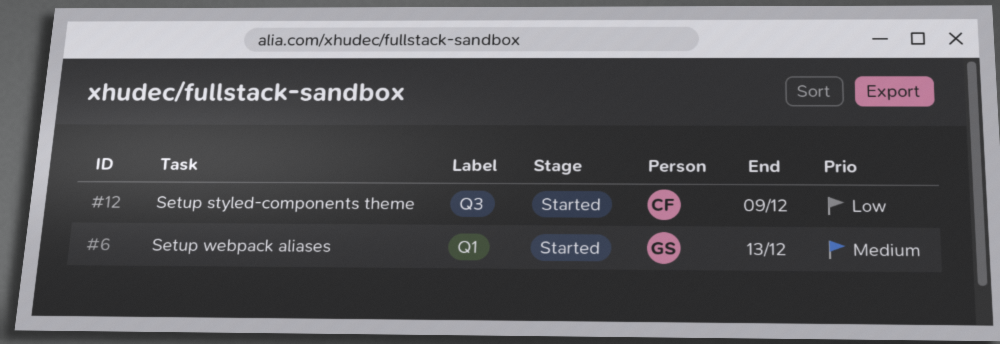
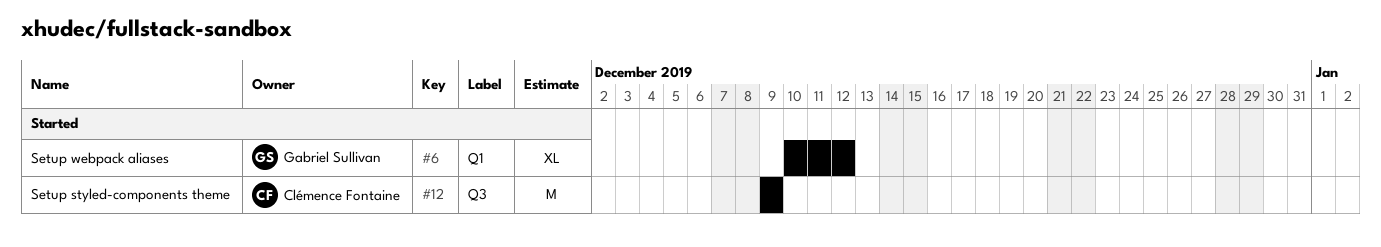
#6, due: Dec 13 -> Dec 12

